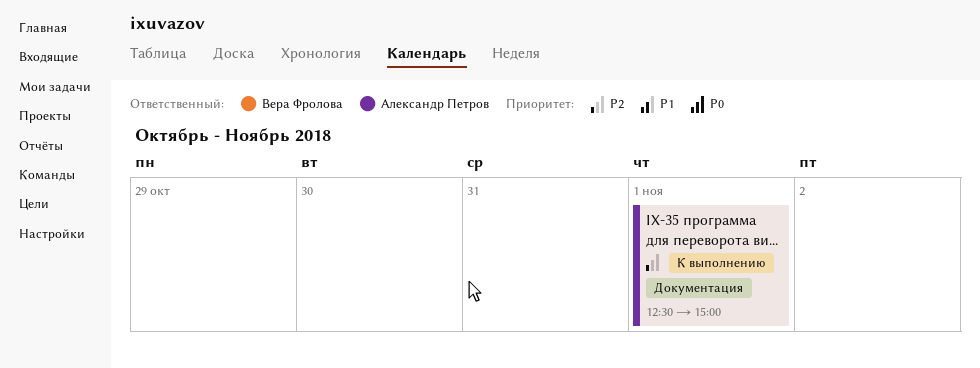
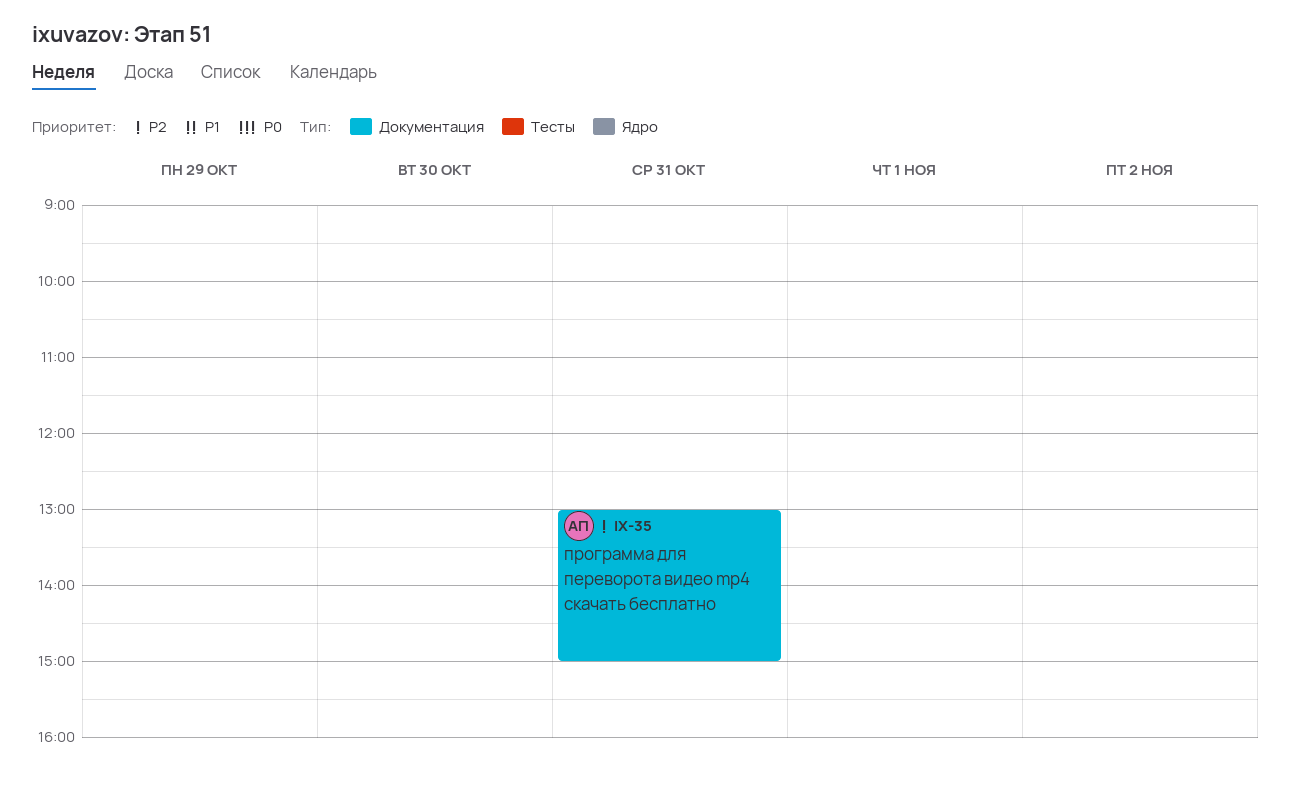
IX-35, day: Nov 1 -> Oct 31
IX-35, begins: 12:30 -> 13:00

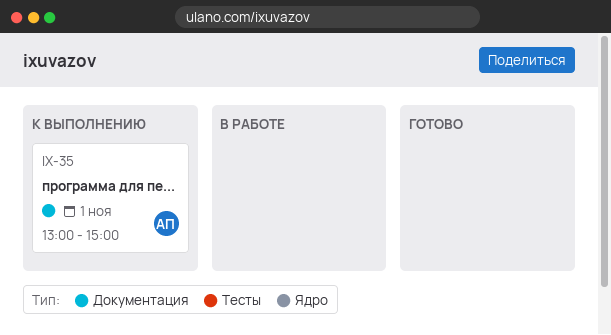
IX-35, day: Oct 31 -> Nov 1

